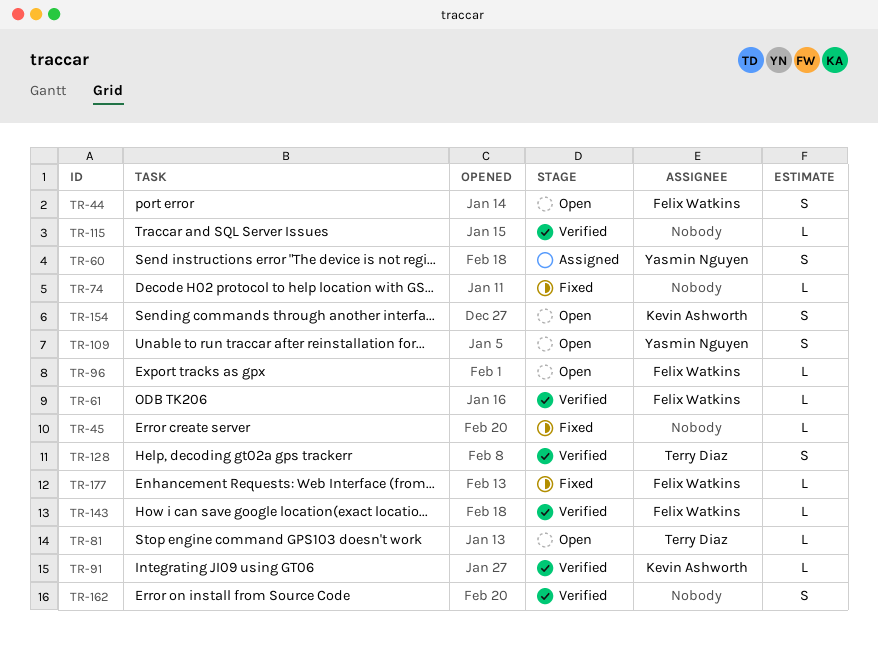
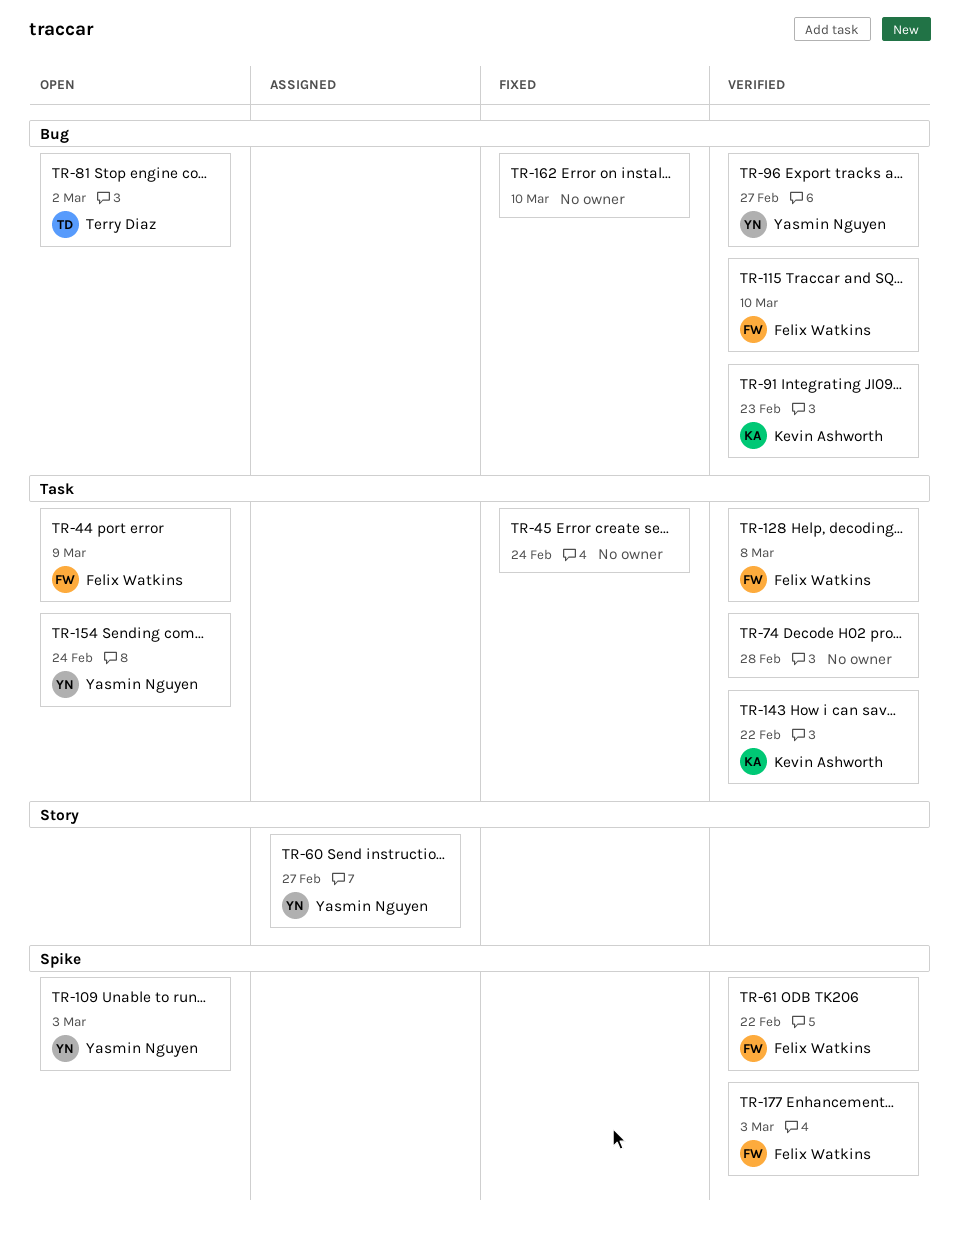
TR-74, status: Fixed -> Verified
TR-96, status: Open -> Verified
TR-96, owner: Felix Watkins -> Yasmin Nguyen
TR-115, owner: none -> Felix Watkins
TR-128, owner: Terry Diaz -> Felix Watkins
TR-143, owner: Felix Watkins -> Kevin Ashworth
TR-154, owner: Kevin Ashworth -> Yasmin Nguyen
TR-162, status: Verified -> Fixed
TR-177, status: Fixed -> Verified

